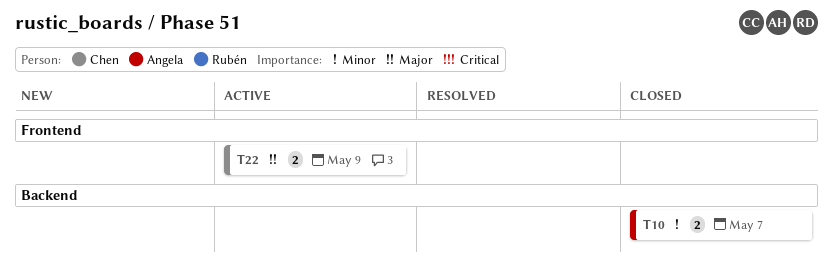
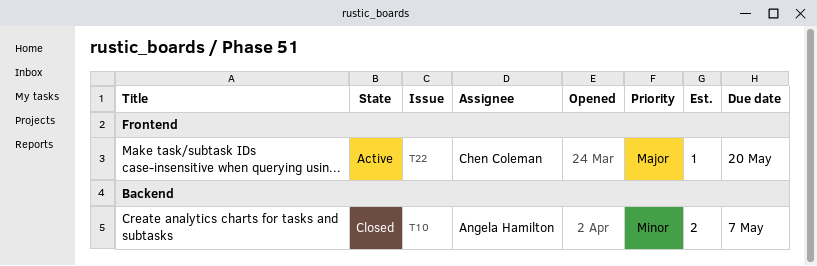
T22, estimate: 2 -> 1
T22, due: May 9 -> May 20

